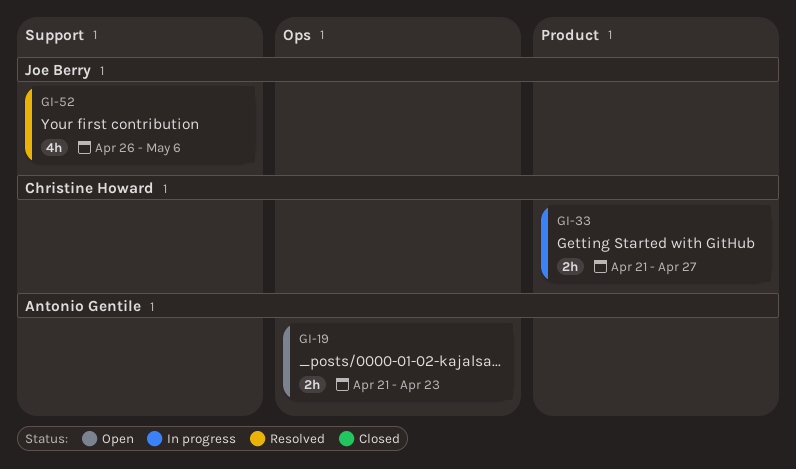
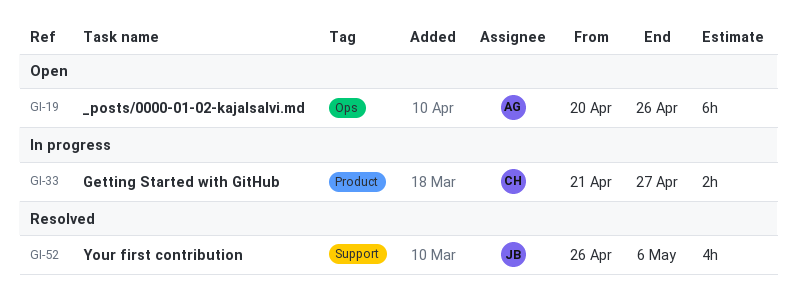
GI-19, estimate: 2h -> 6h
GI-19, start: Apr 21 -> Apr 20
GI-19, due: Apr 23 -> Apr 26

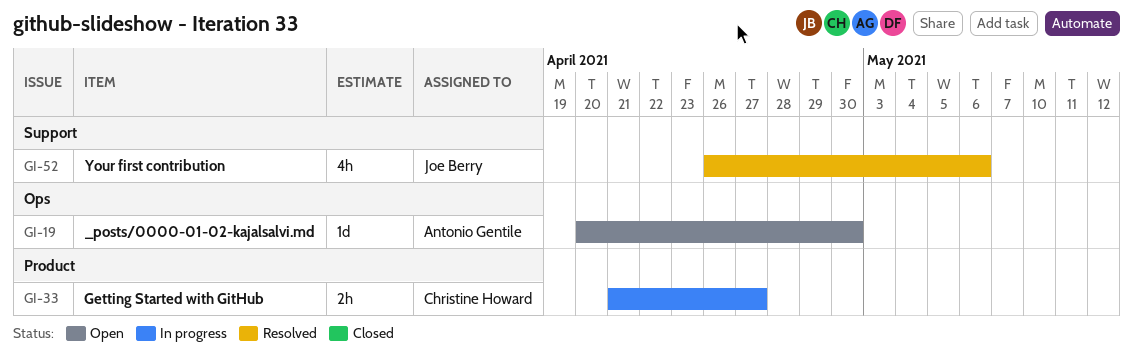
GI-19, estimate: 6h -> 1d
GI-19, due: Apr 26 -> Apr 30

